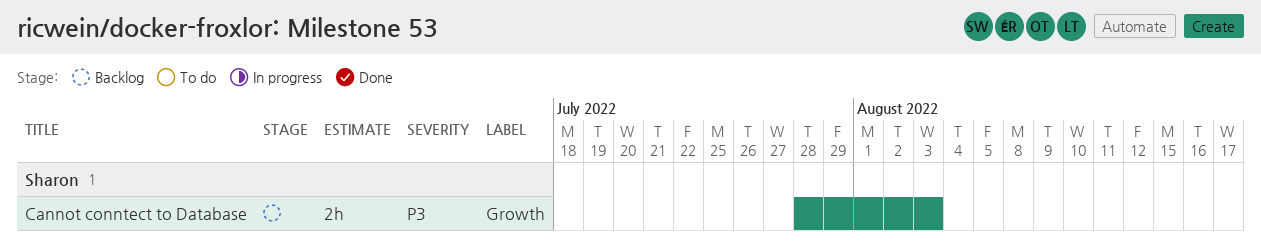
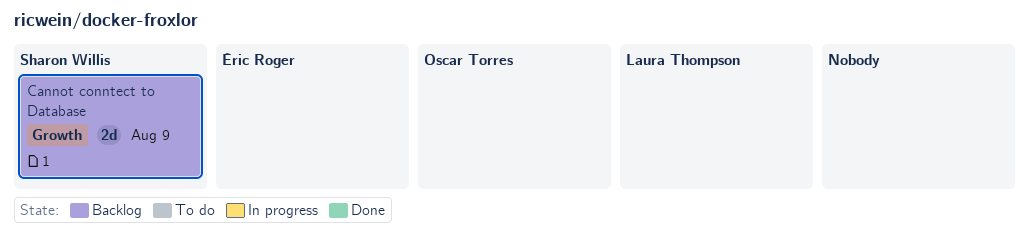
Cannot conntect to Database, estimate: 2h -> 2d
Cannot conntect to Database, due: Aug 3 -> Aug 9

